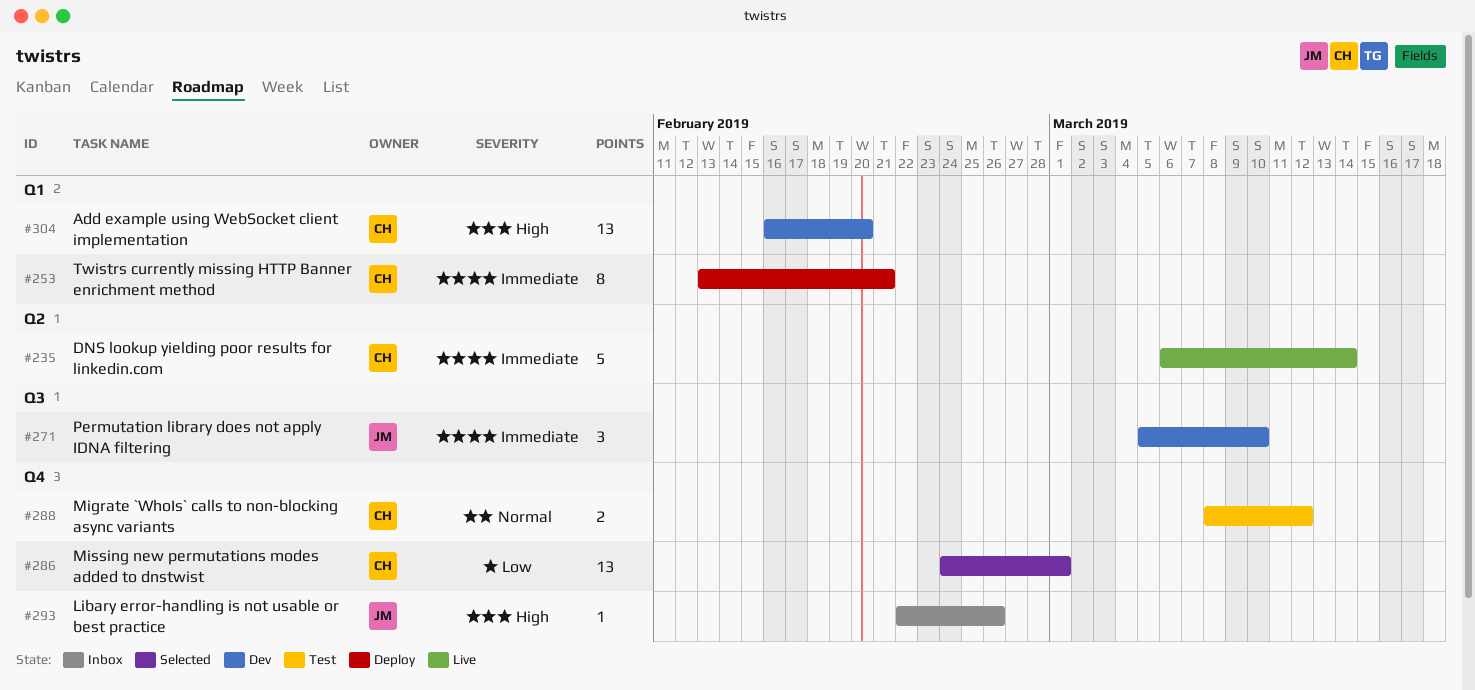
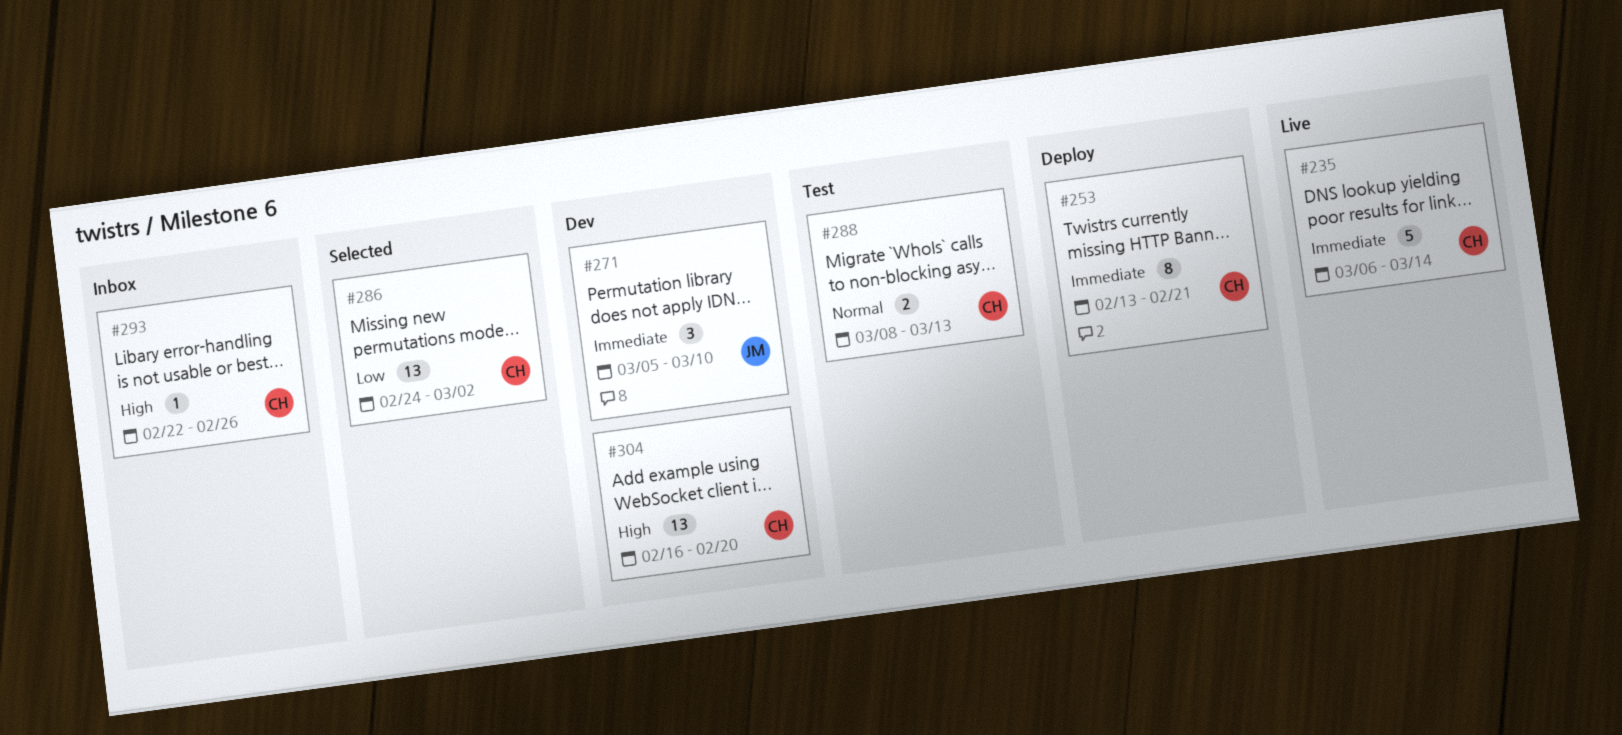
#286, due: Mar 1 -> Mar 2
#288, due: Mar 12 -> Mar 13
#293, owner: JM -> CH

